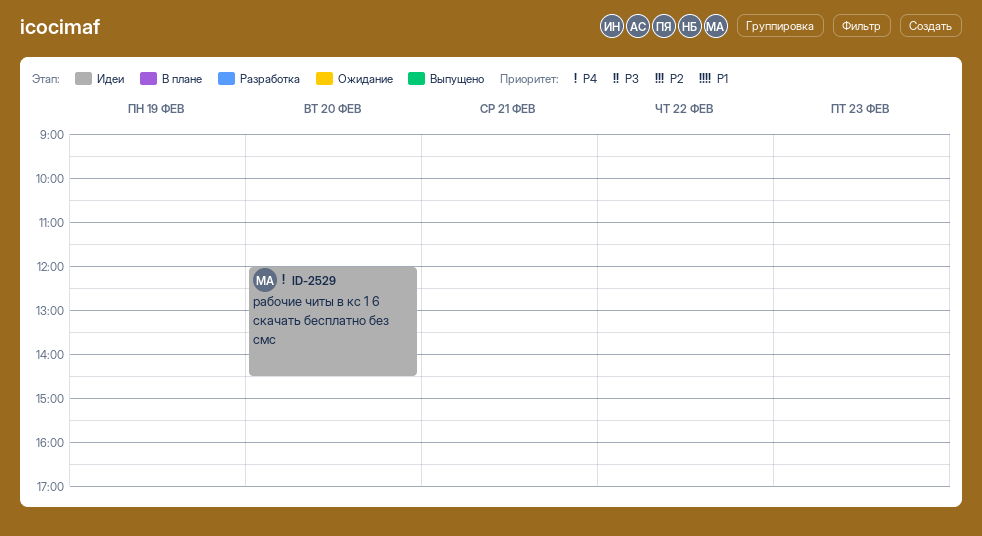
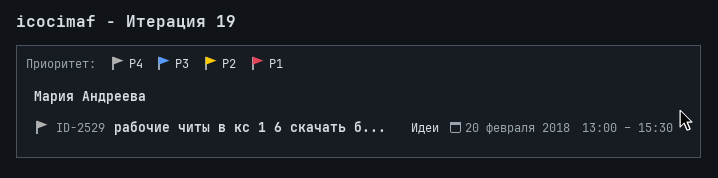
ID-2529, begins: 12:00 -> 13:00
ID-2529, ends: 14:30 -> 15:30

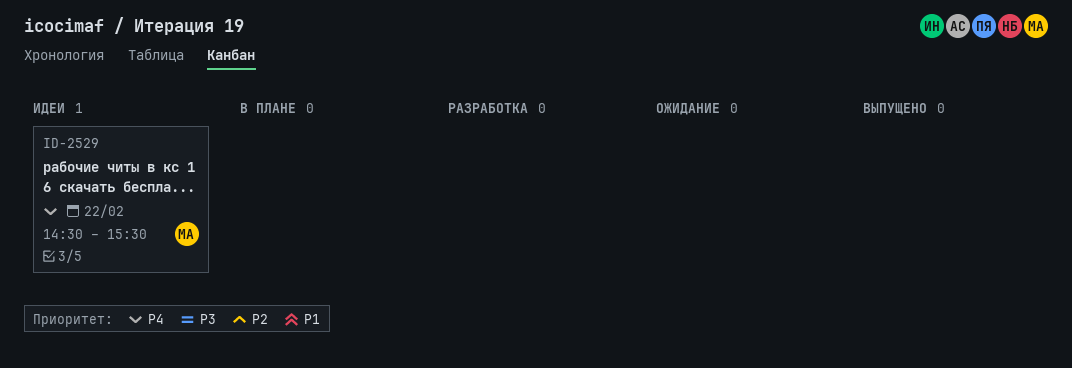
ID-2529, day: Feb 20 -> Feb 22
ID-2529, begins: 13:00 -> 14:30

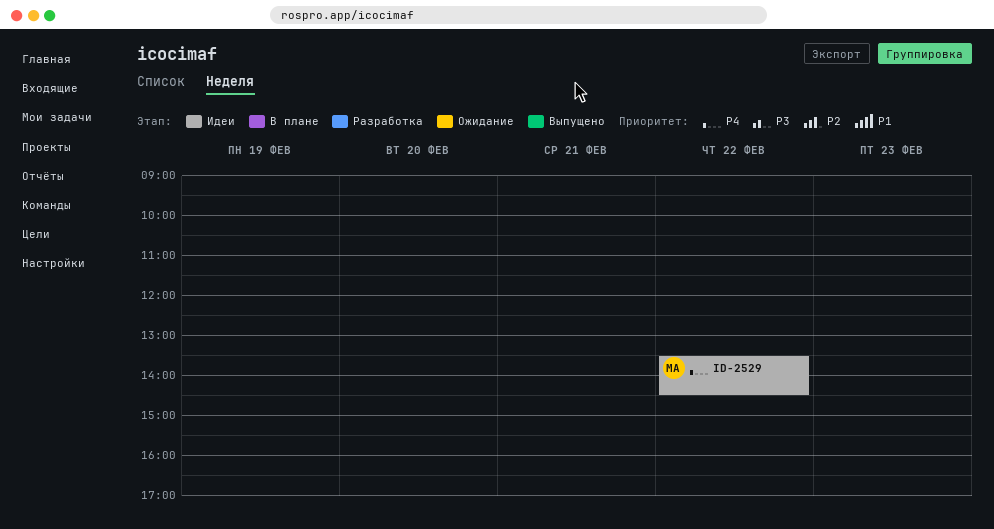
ID-2529, begins: 14:30 -> 13:30
ID-2529, ends: 15:30 -> 14:30

